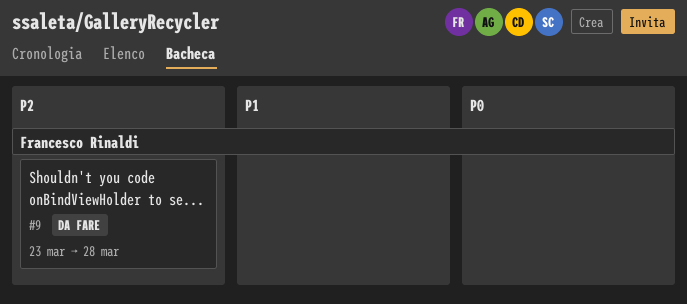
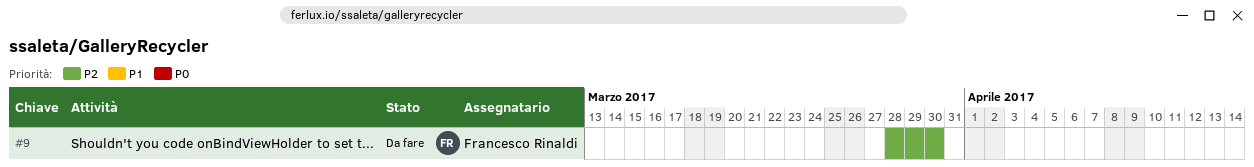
#9, start: Mar 23 -> Mar 28
#9, due: Mar 28 -> Mar 30

